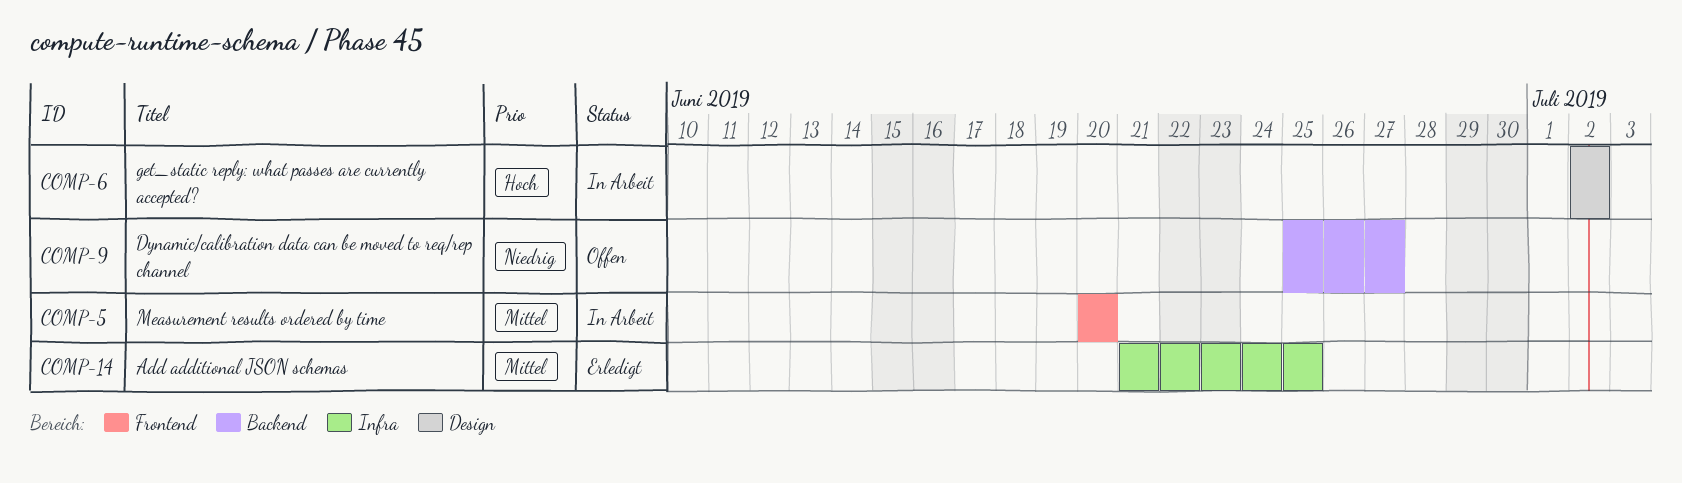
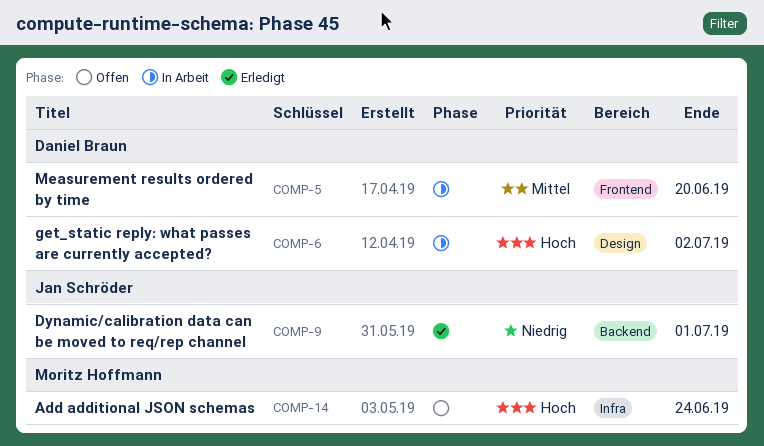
COMP-9, status: Offen -> Erledigt
COMP-9, due: Jun 27 -> Jul 1
COMP-14, status: Erledigt -> Offen
COMP-14, priority: Mittel -> Hoch
COMP-14, due: Jun 25 -> Jun 24

